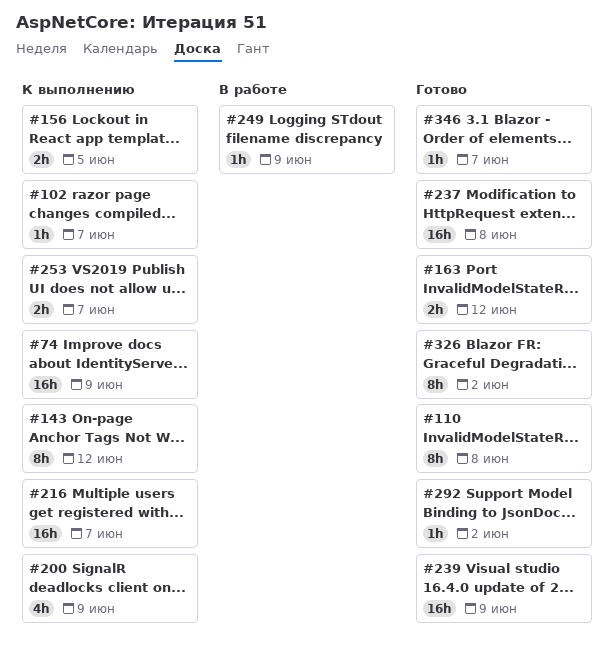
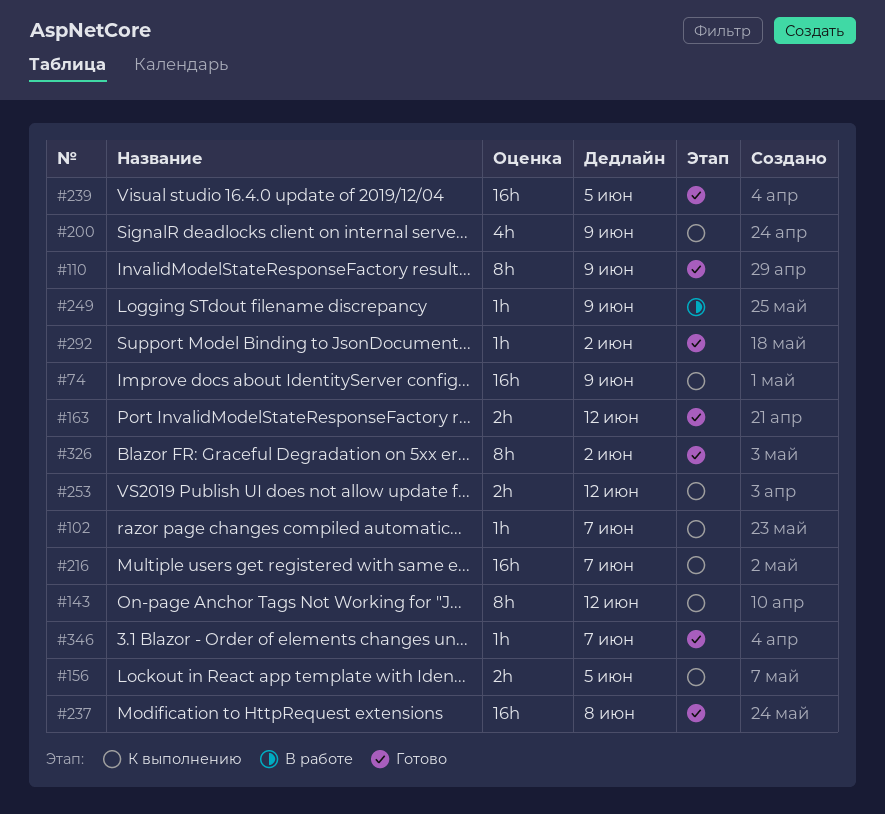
#110, due: Jun 8 -> Jun 9
#239, due: Jun 9 -> Jun 5
#253, due: Jun 7 -> Jun 12

